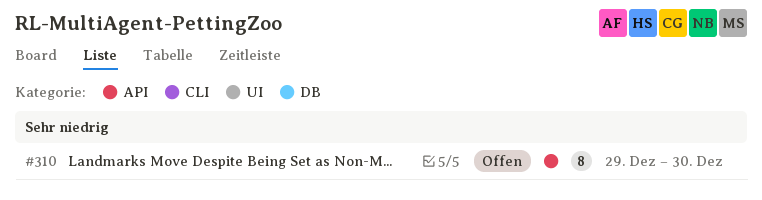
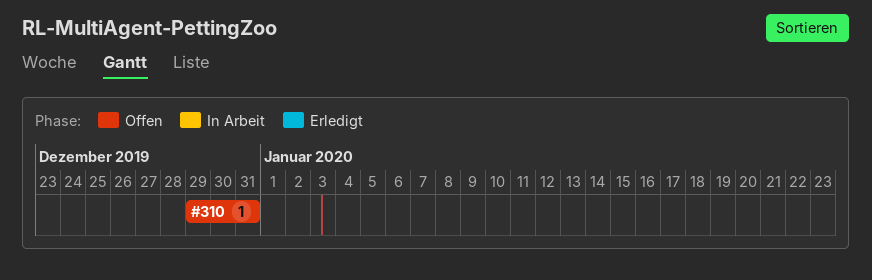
#310, estimate: 8 -> 1
#310, due: Dec 30 -> Dec 31

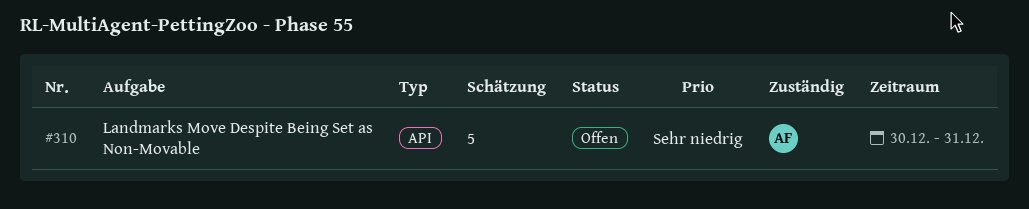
#310, estimate: 1 -> 5
#310, start: Dec 29 -> Dec 30

